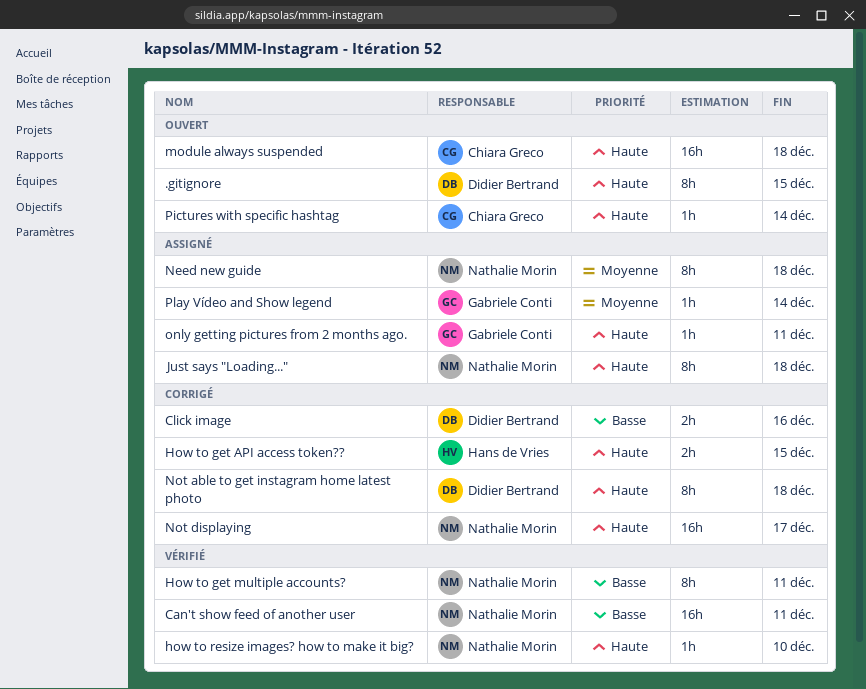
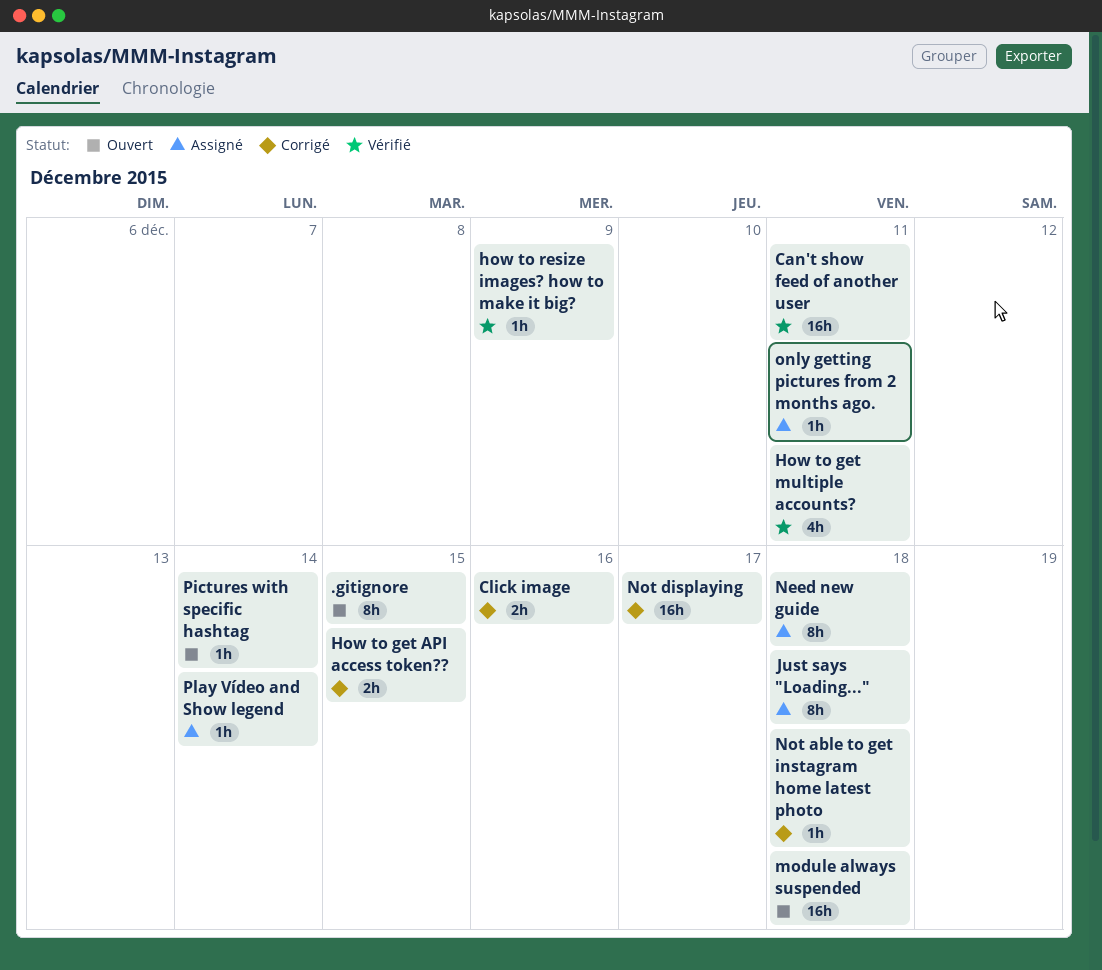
How to get multiple accounts?, estimate: 8h -> 4h
how to resize images? how to make it big?, due: Dec 10 -> Dec 9
Not able to get instagram home latest photo, estimate: 8h -> 1h

